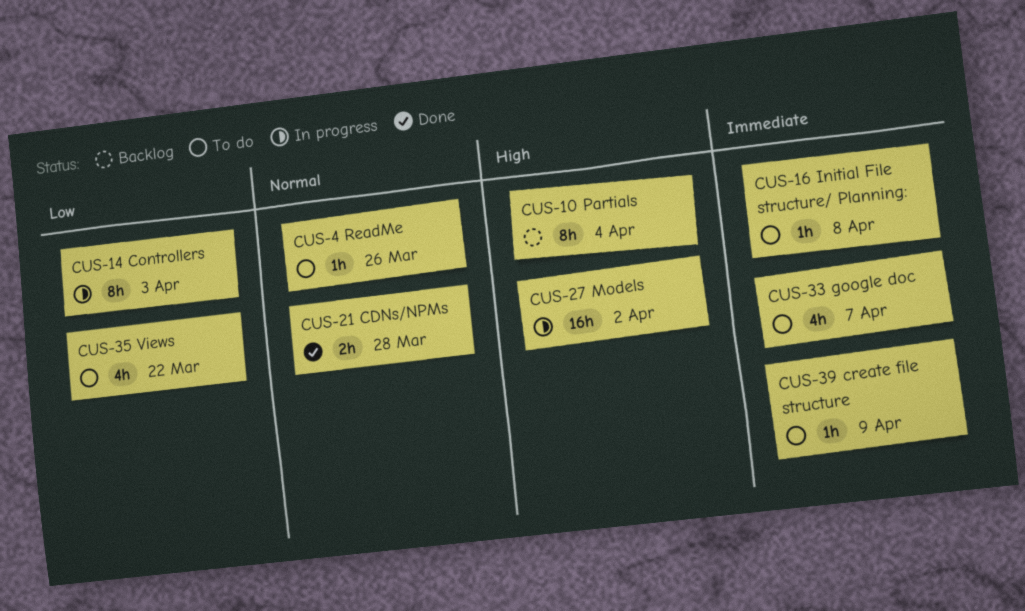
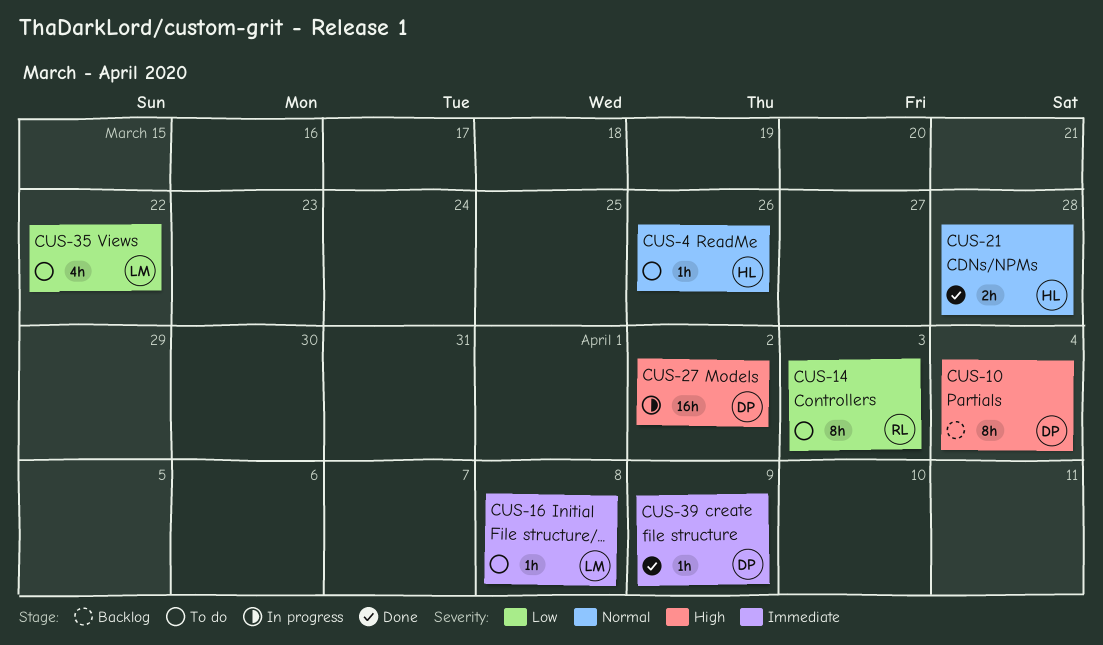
CUS-14, status: In progress -> To do
CUS-33: present -> none
CUS-39, status: To do -> Done

